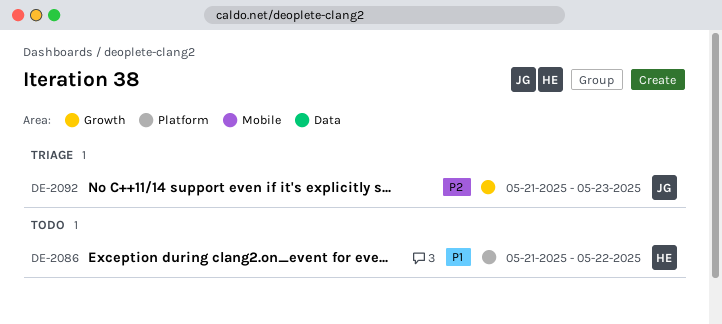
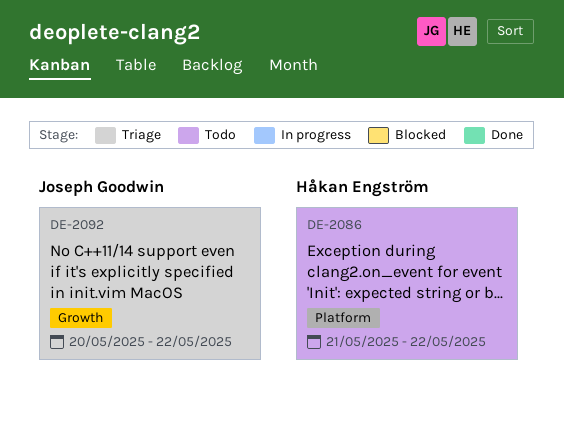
DE-2092, start: May 21 -> May 20
DE-2092, due: May 23 -> May 22

